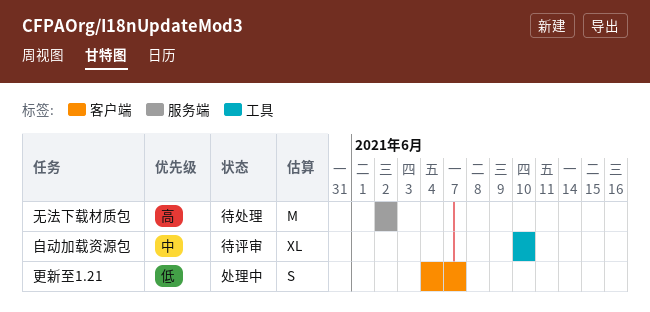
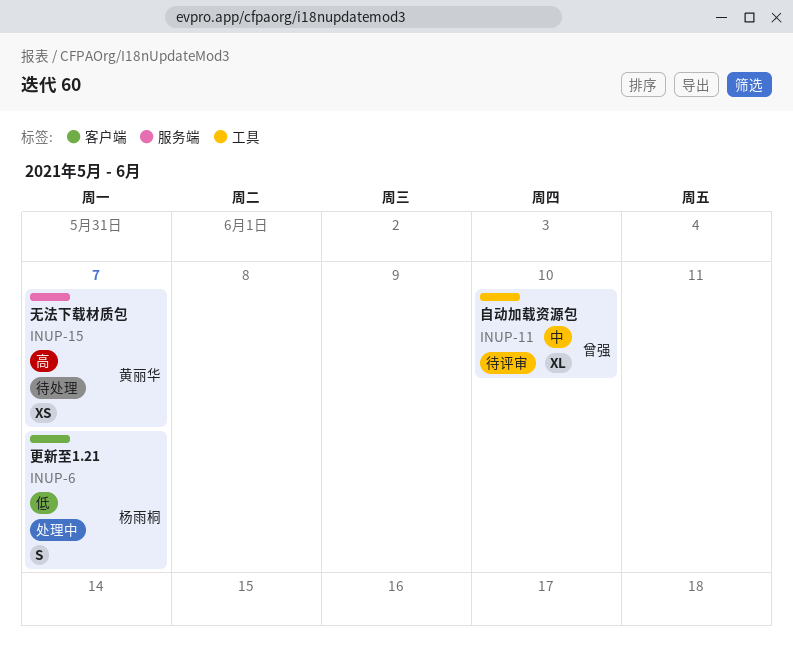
无法下载材质包, estimate: M -> XS
无法下载材质包, due: Jun 2 -> Jun 7

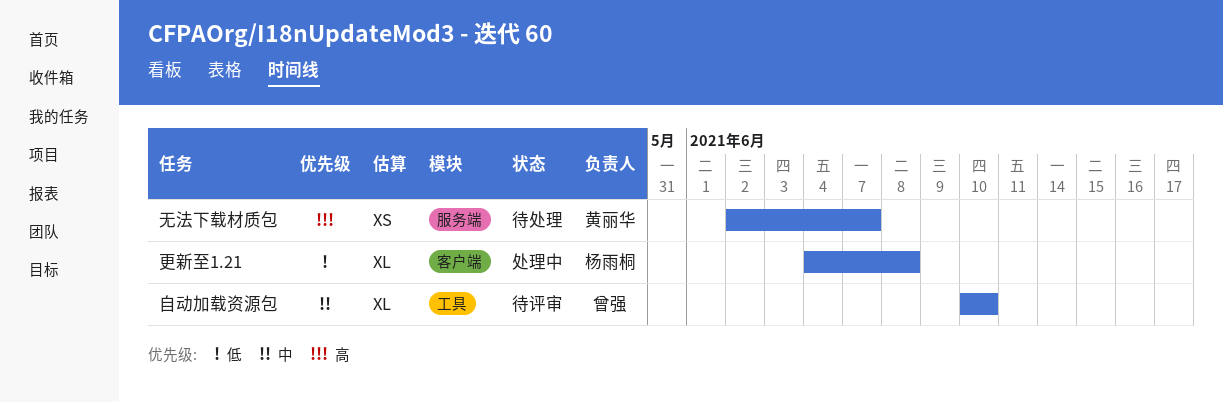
更新至1.21, estimate: S -> XL
更新至1.21, due: Jun 7 -> Jun 8

